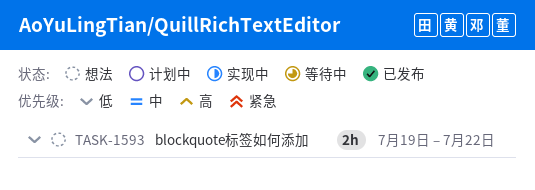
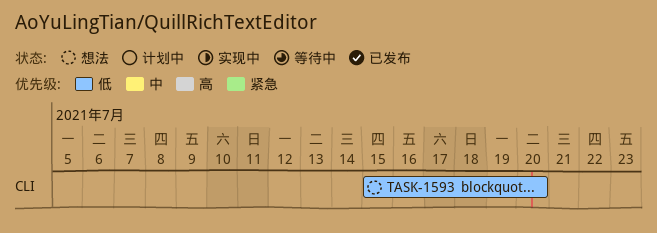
TASK-1593, start: Jul 19 -> Jul 15
TASK-1593, due: Jul 22 -> Jul 20

